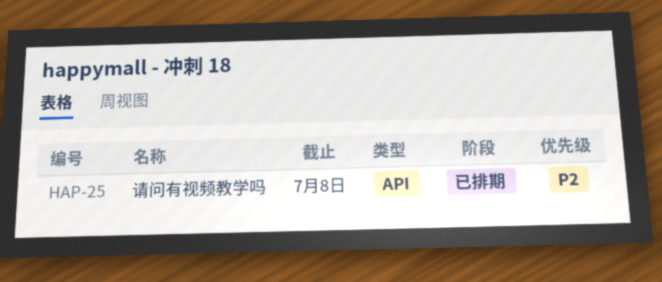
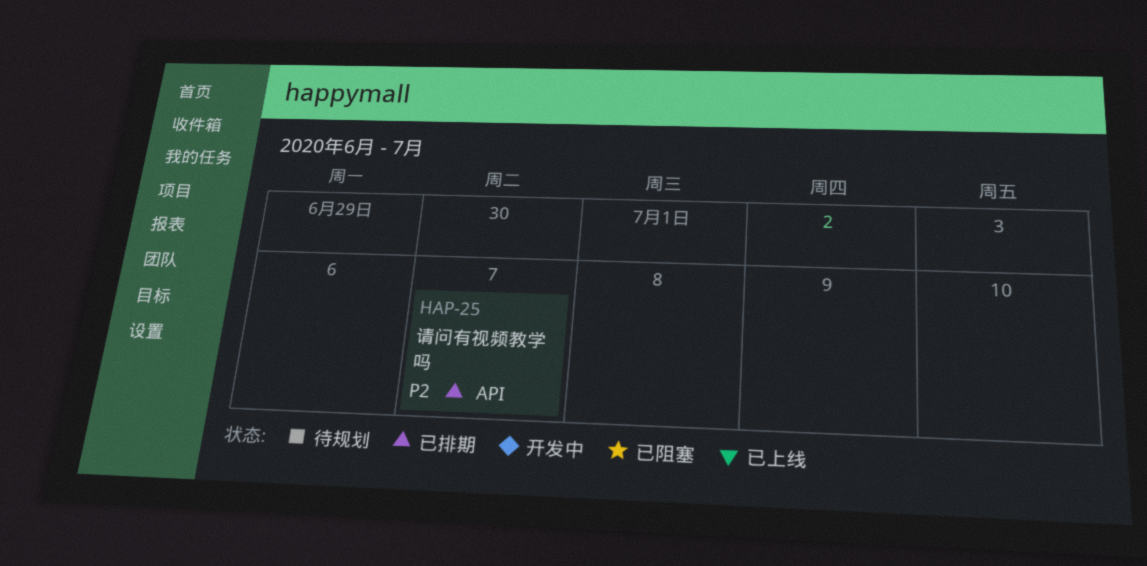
HAP-25, due: Jul 8 -> Jul 7

